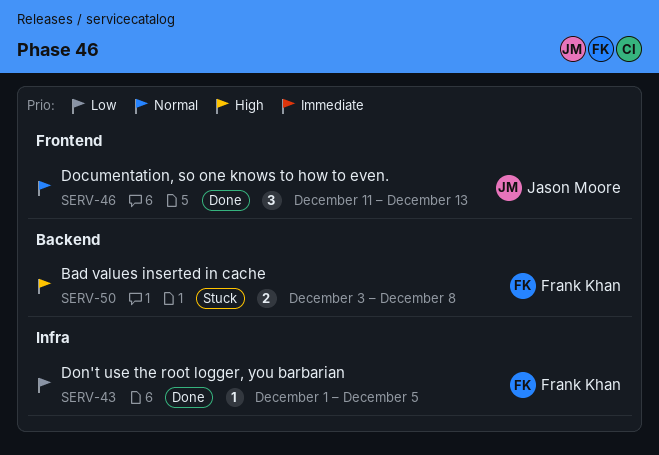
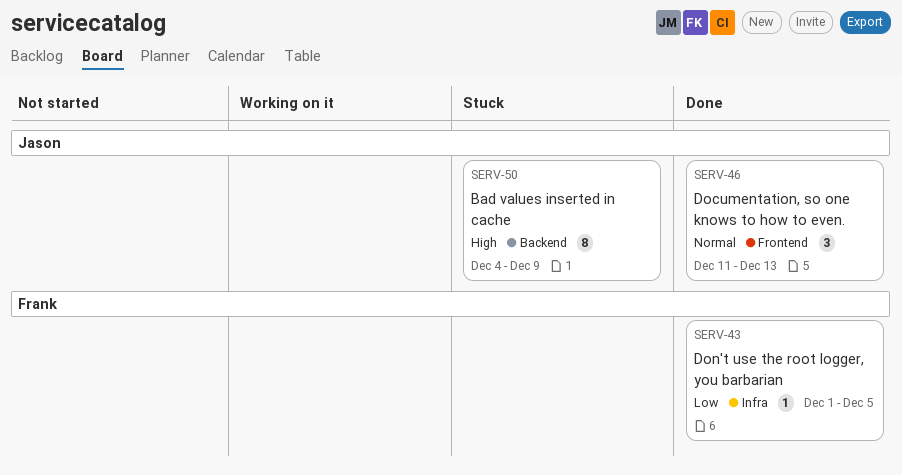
SERV-50, owner: Frank Khan -> Jason Moore
SERV-50, estimate: 2 -> 8
SERV-50, start: Dec 3 -> Dec 4
SERV-50, due: Dec 8 -> Dec 9

